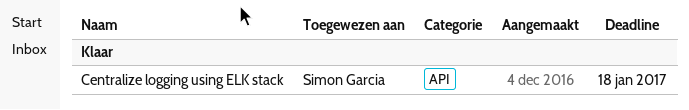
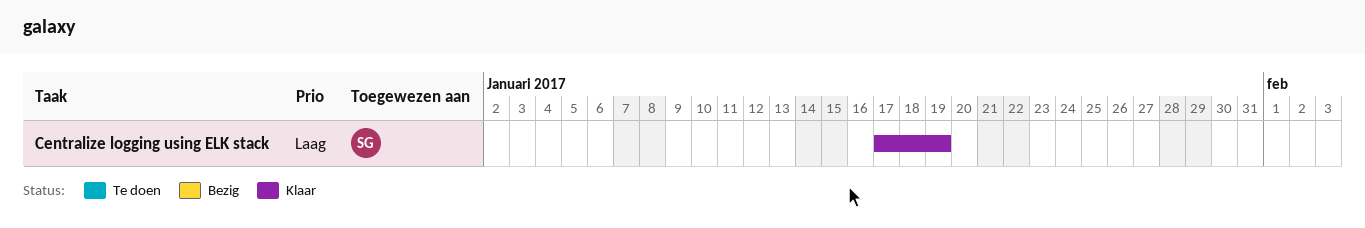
Centralize logging using ELK stack, due: Jan 18 -> Jan 19

